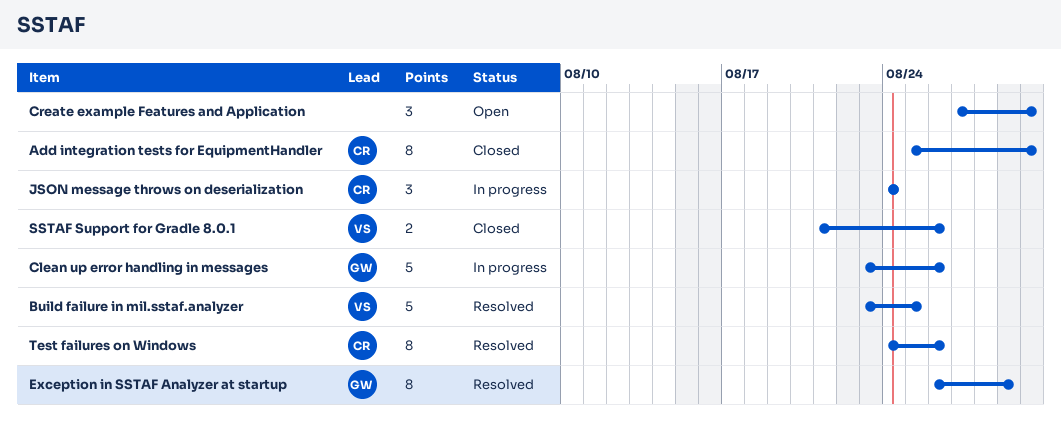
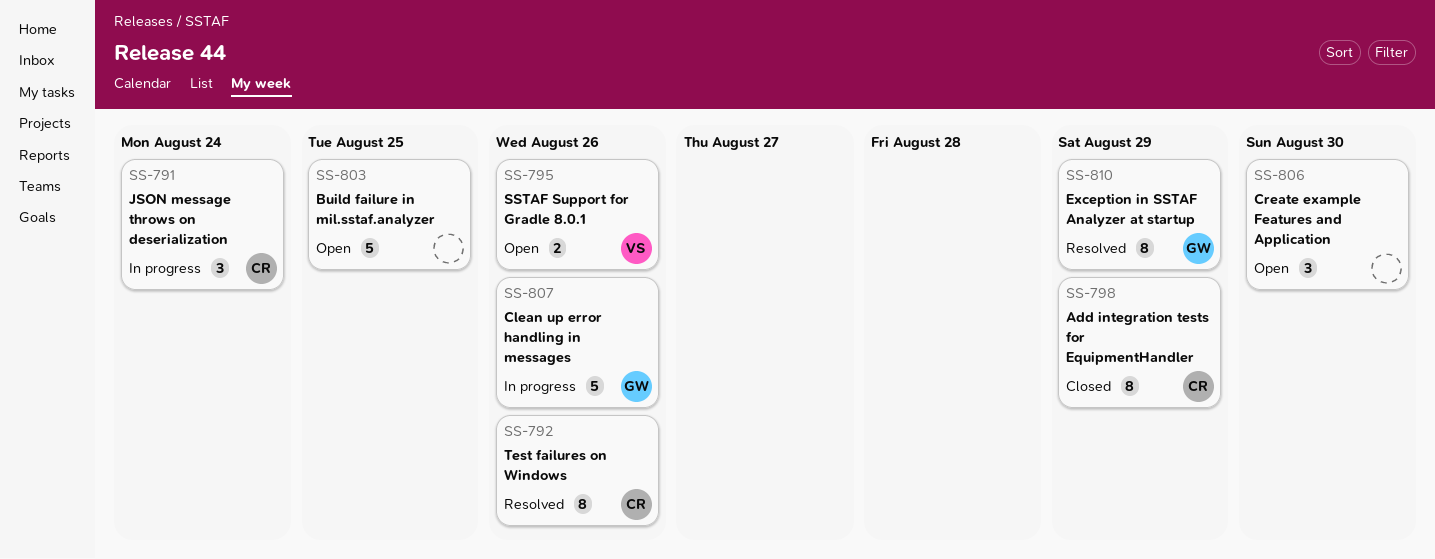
Add integration tests for EquipmentHandler, due: Aug 30 -> Aug 29
Build failure in mil.sstaf.analyzer, status: Resolved -> Open
Build failure in mil.sstaf.analyzer, owner: VS -> none
SSTAF Support for Gradle 8.0.1, status: Closed -> Open

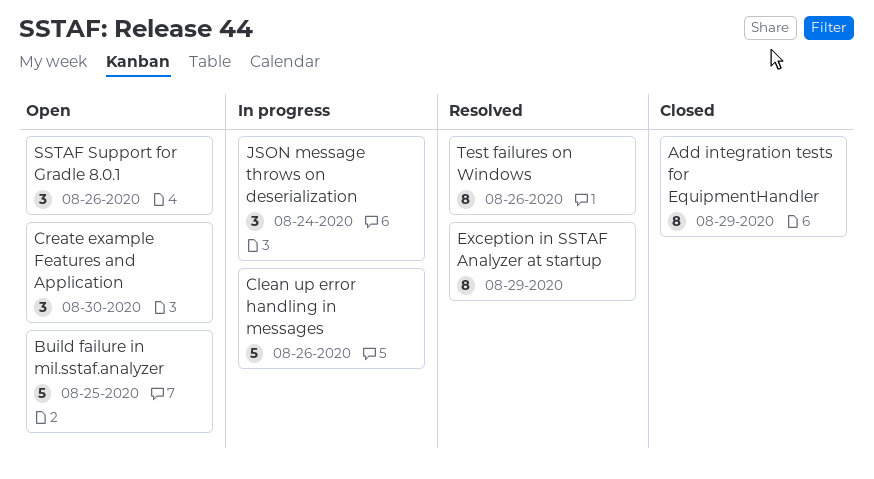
SSTAF Support for Gradle 8.0.1, estimate: 2 -> 3

